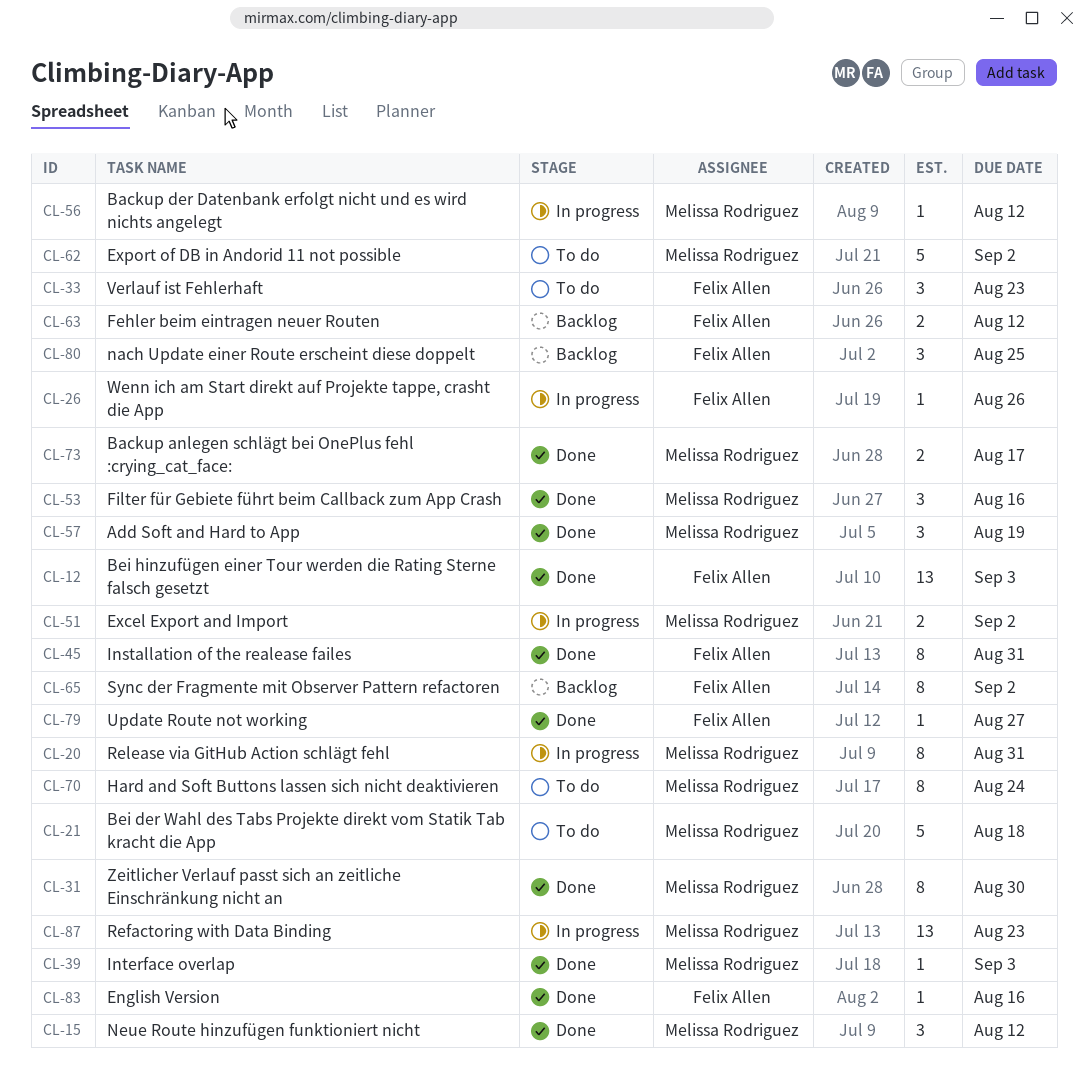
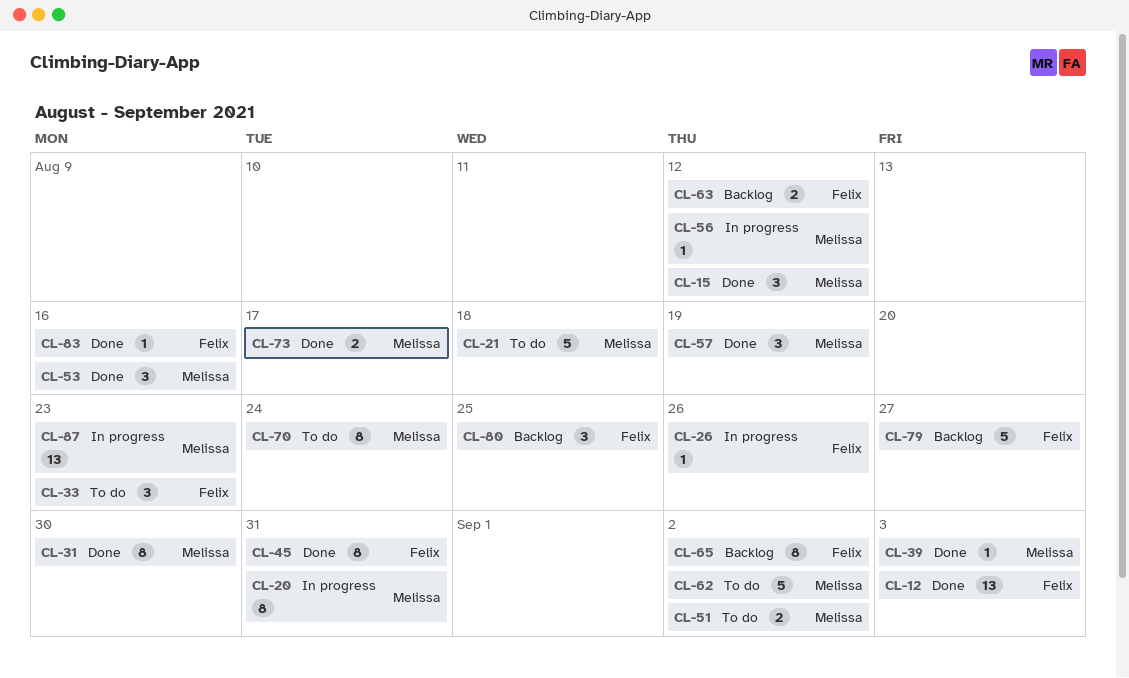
CL-51, status: In progress -> To do
CL-79, status: Done -> Backlog
CL-79, estimate: 1 -> 5

